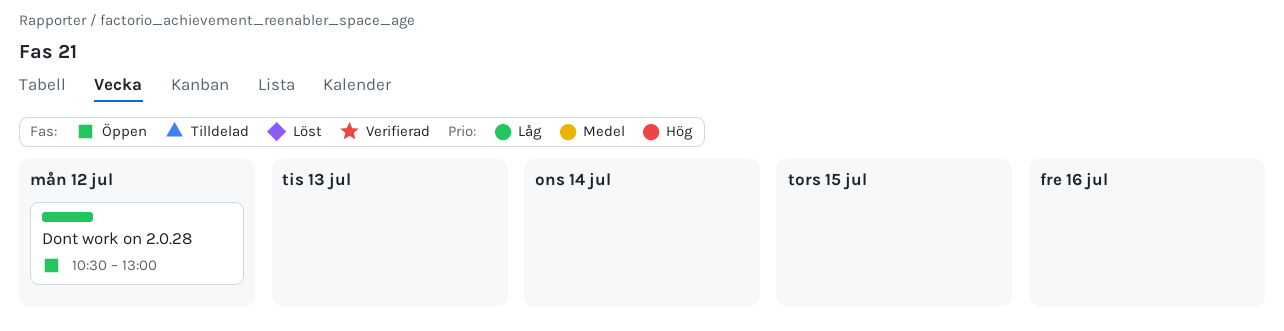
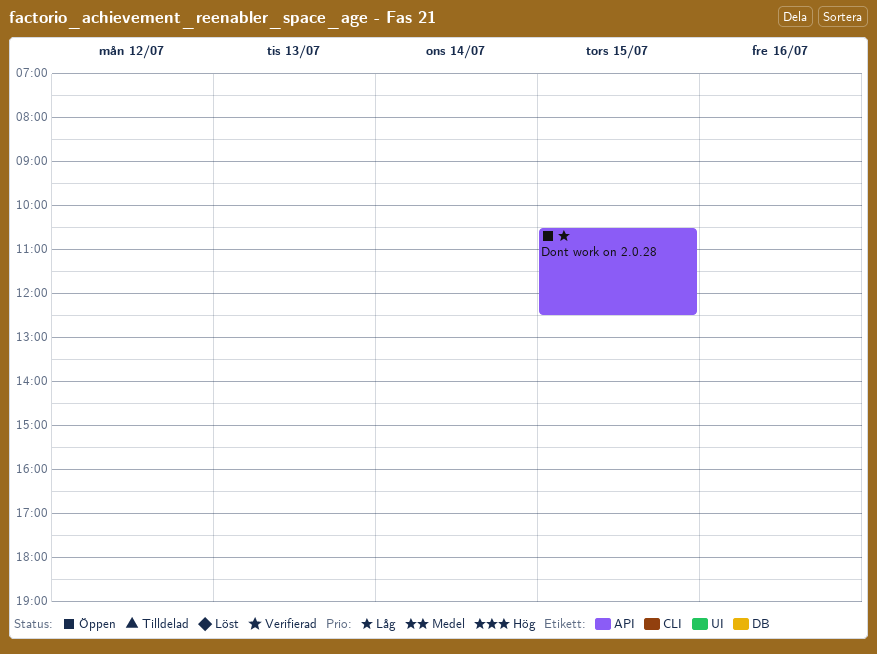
Dont work on 2.0.28, day: Jul 12 -> Jul 15
Dont work on 2.0.28, ends: 13:00 -> 12:30

